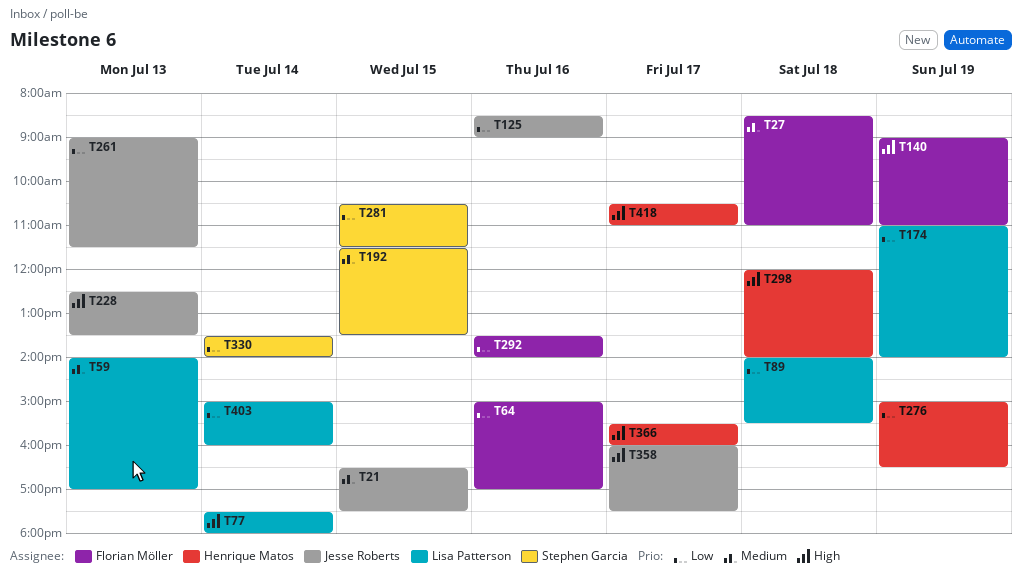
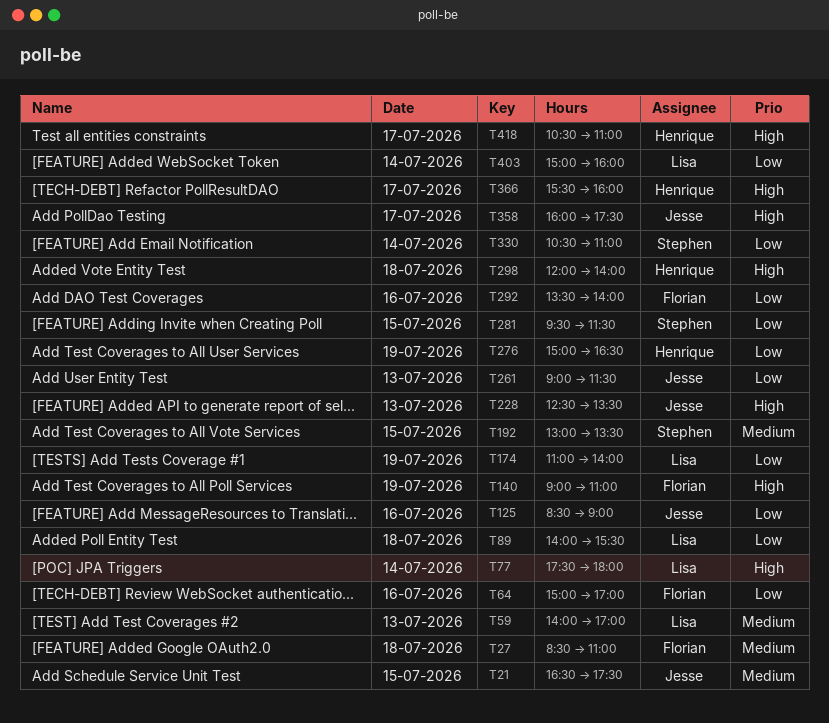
T192, begins: 11:30 -> 13:00
T281, begins: 10:30 -> 09:30
T330, begins: 13:30 -> 10:30
T330, ends: 14:00 -> 11:00

